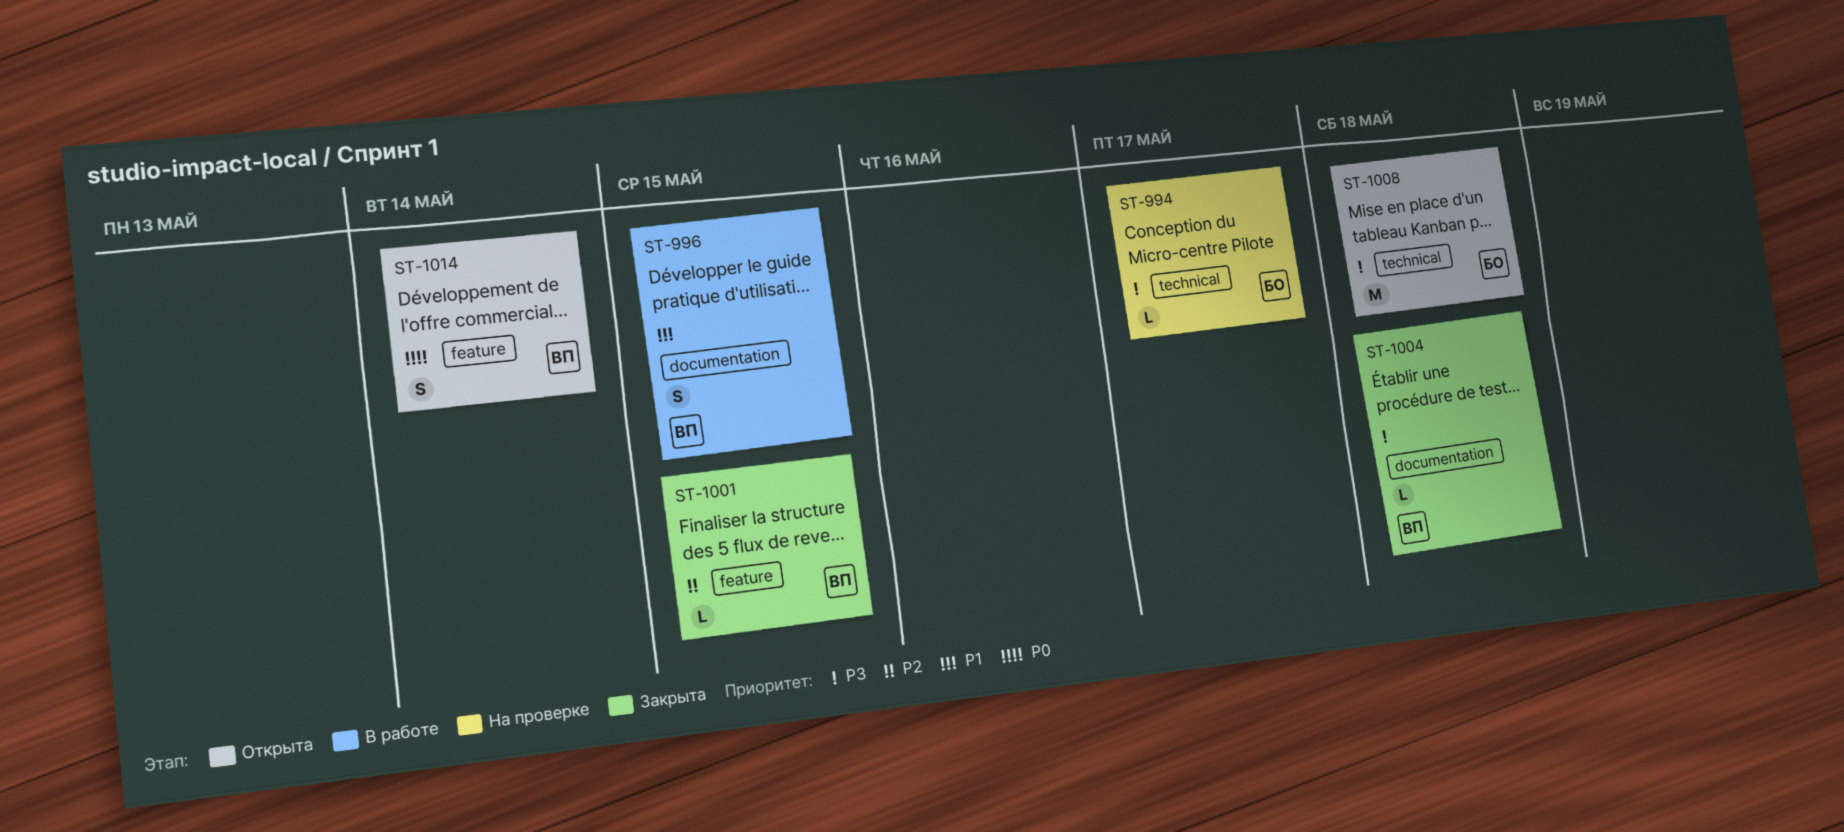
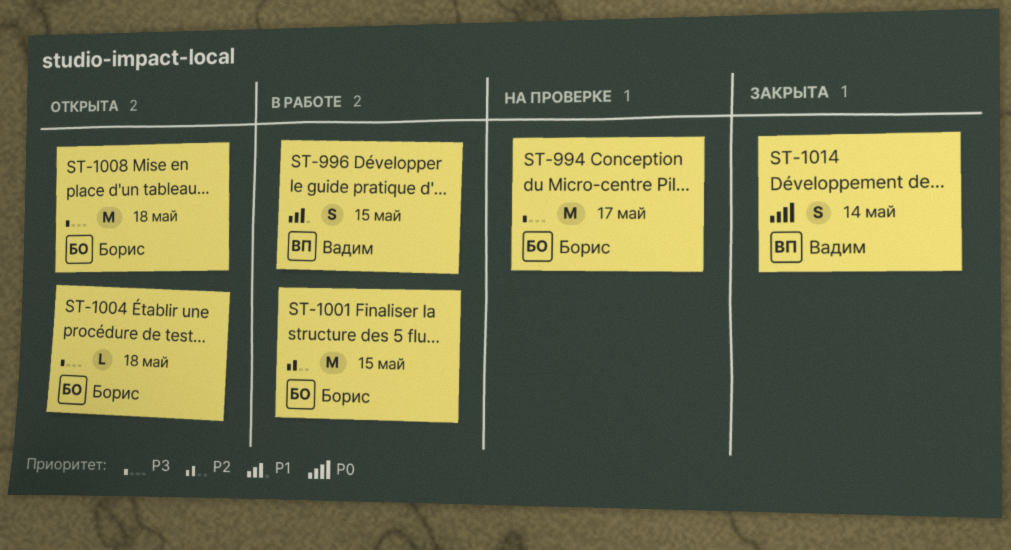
ST-994, estimate: L -> M
ST-1001, status: Закрыта -> В работе
ST-1001, owner: Вадим -> Борис
ST-1001, estimate: L -> M
ST-1004, status: Закрыта -> Открыта
ST-1004, owner: Вадим -> Борис
ST-1014, status: Открыта -> Закрыта

